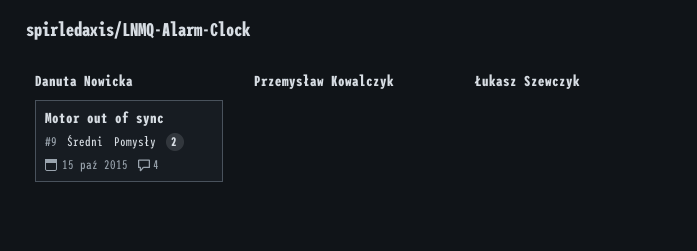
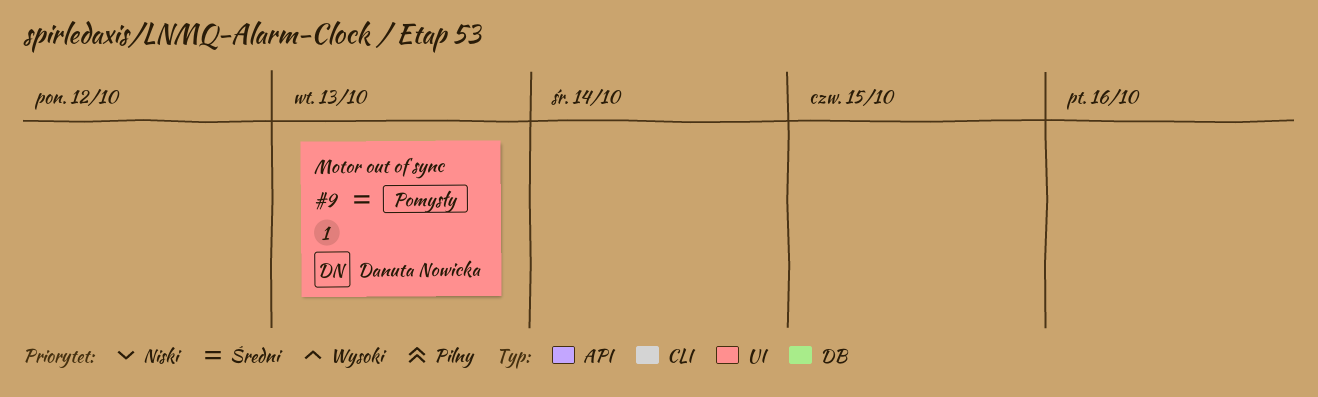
#9, estimate: 2 -> 1
#9, due: Oct 15 -> Oct 13

